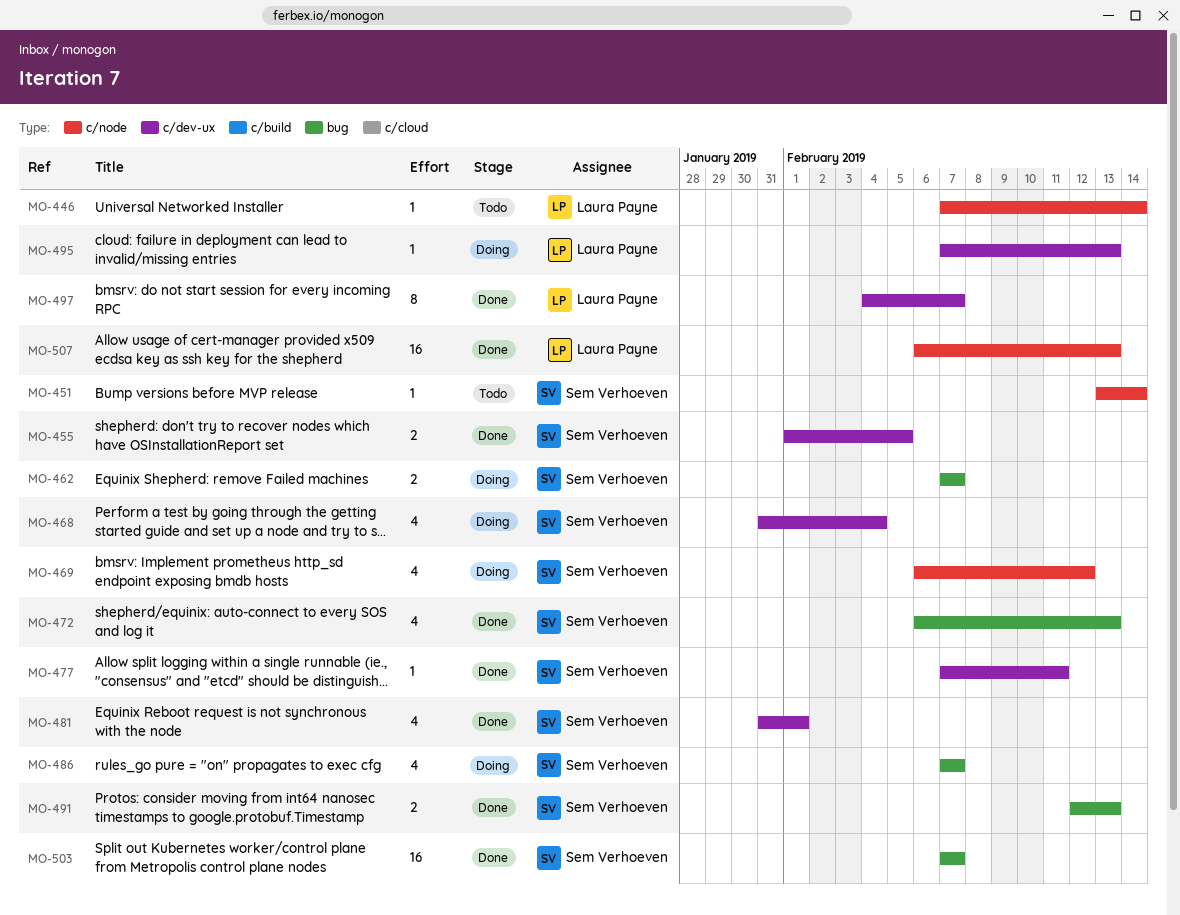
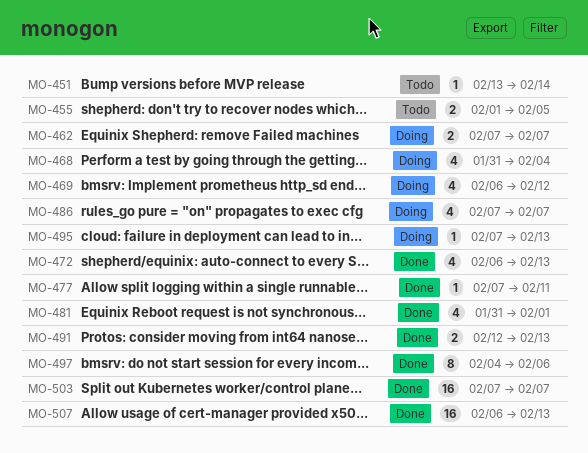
MO-446: present -> none
MO-455, status: Done -> Todo
MO-497, due: Feb 7 -> Feb 6

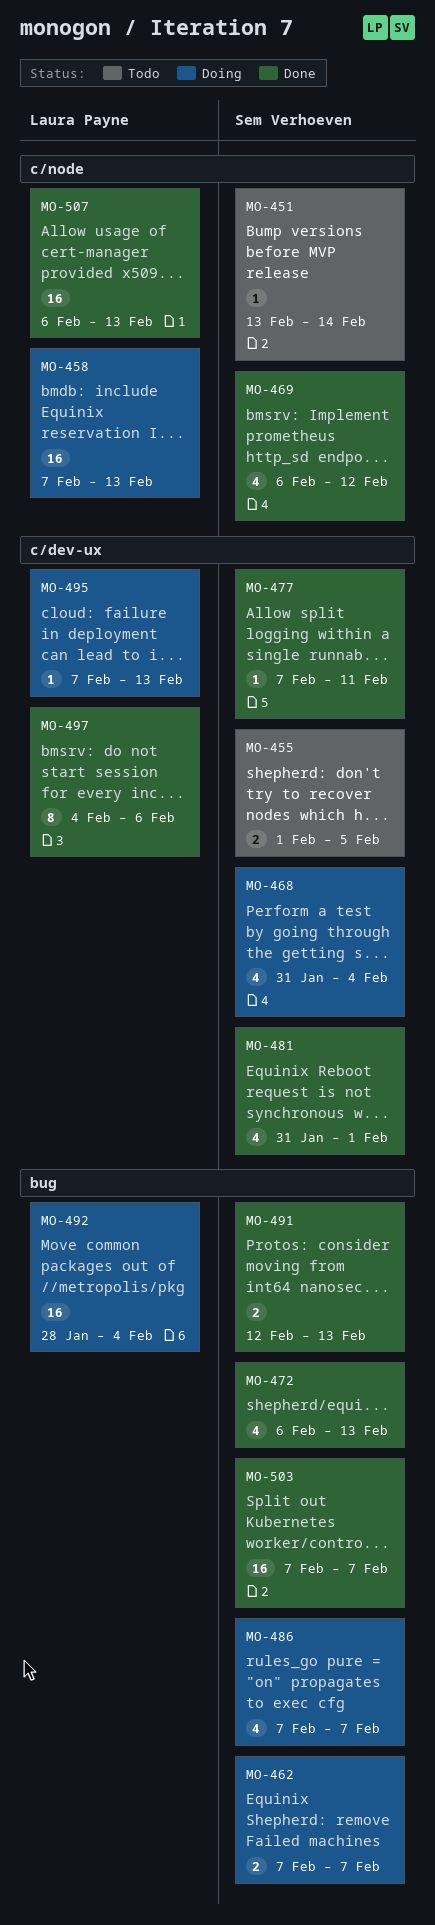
MO-458: none -> present
MO-469, status: Doing -> Done
MO-492: none -> present

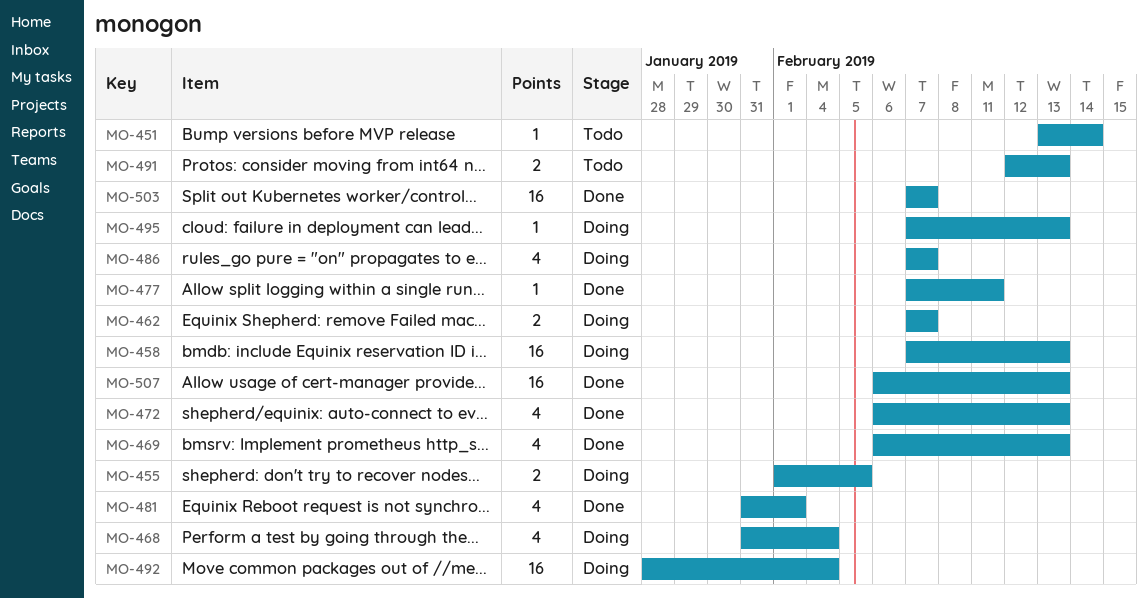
MO-455, status: Todo -> Doing
MO-469, due: Feb 12 -> Feb 13
MO-491, status: Done -> Todo
MO-497: present -> none

